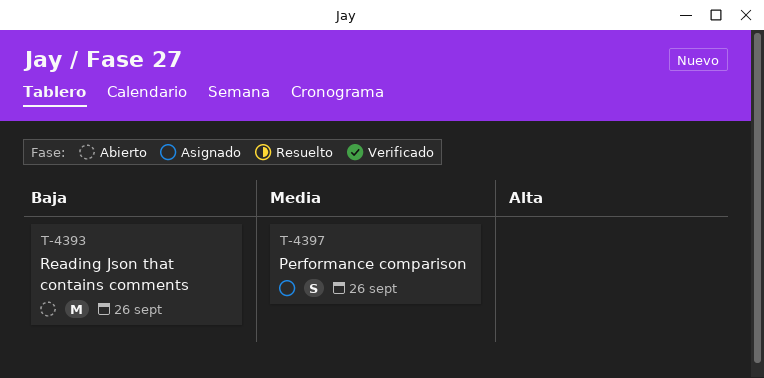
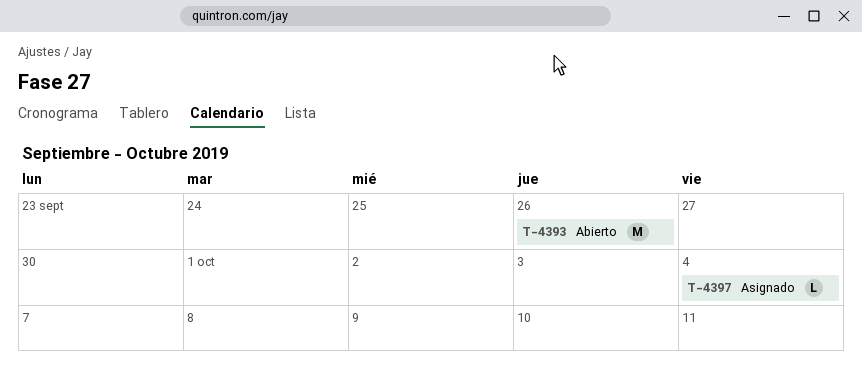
T-4397, estimate: S -> L
T-4397, due: Sep 26 -> Oct 4

